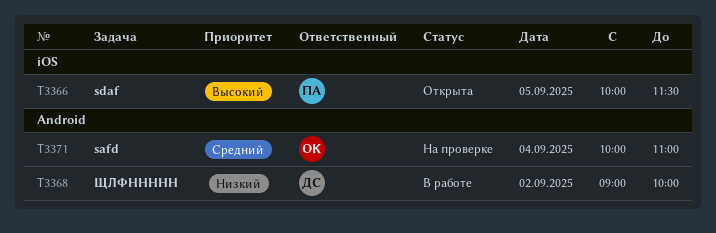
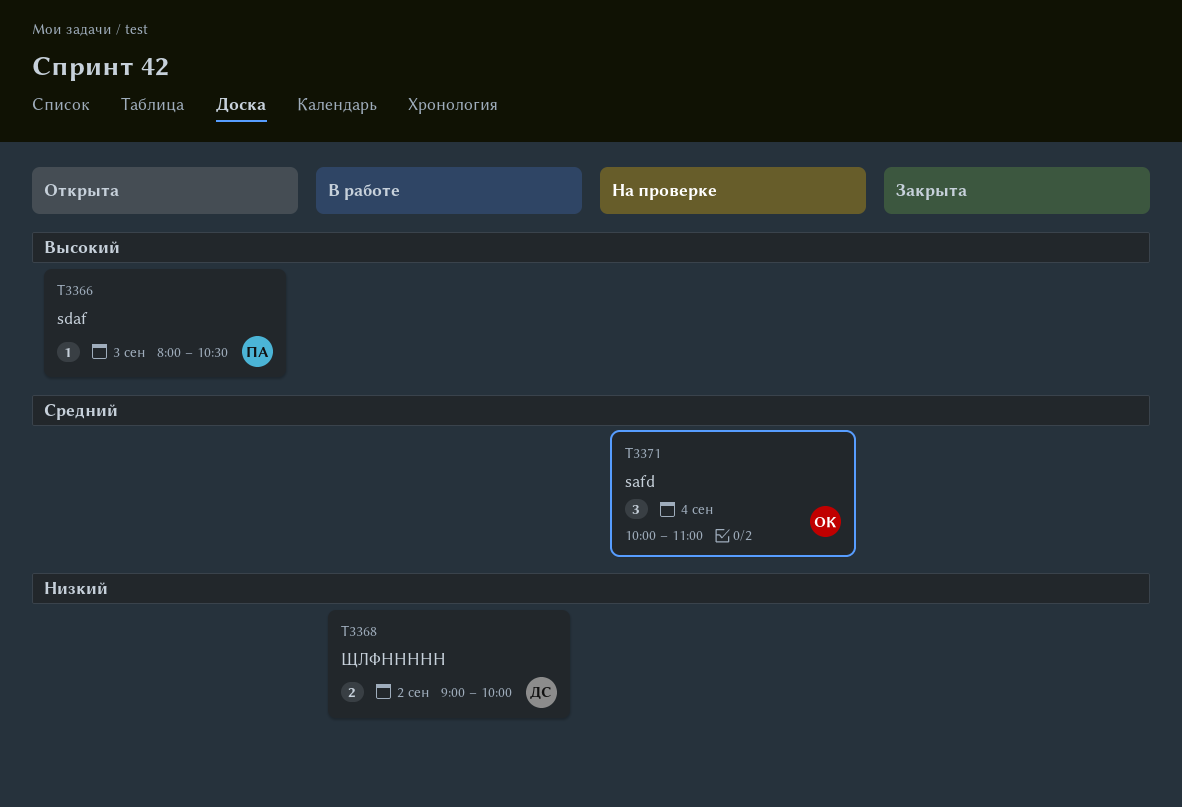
T3366, day: Sep 5 -> Sep 3
T3366, begins: 10:00 -> 08:00
T3366, ends: 11:30 -> 10:30

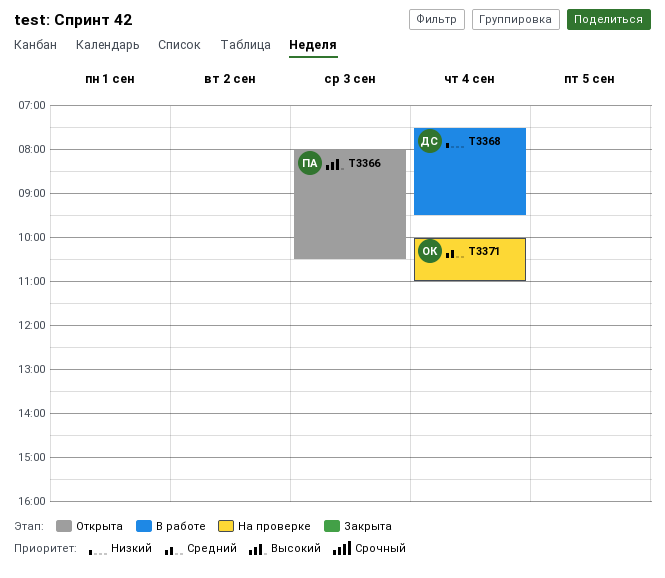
T3368, day: Sep 2 -> Sep 4
T3368, begins: 09:00 -> 07:30
T3368, ends: 10:00 -> 09:30

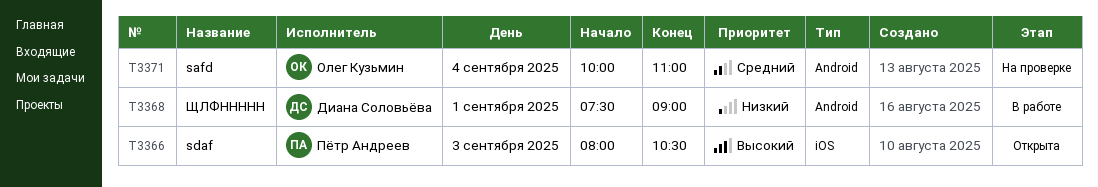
T3368, day: Sep 4 -> Sep 1
T3368, ends: 09:30 -> 09:00

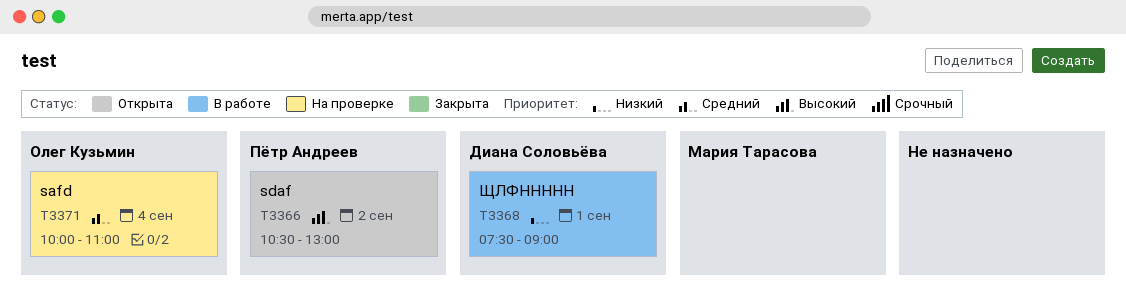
T3366, day: Sep 3 -> Sep 2
T3366, begins: 08:00 -> 10:30
T3366, ends: 10:30 -> 13:00

